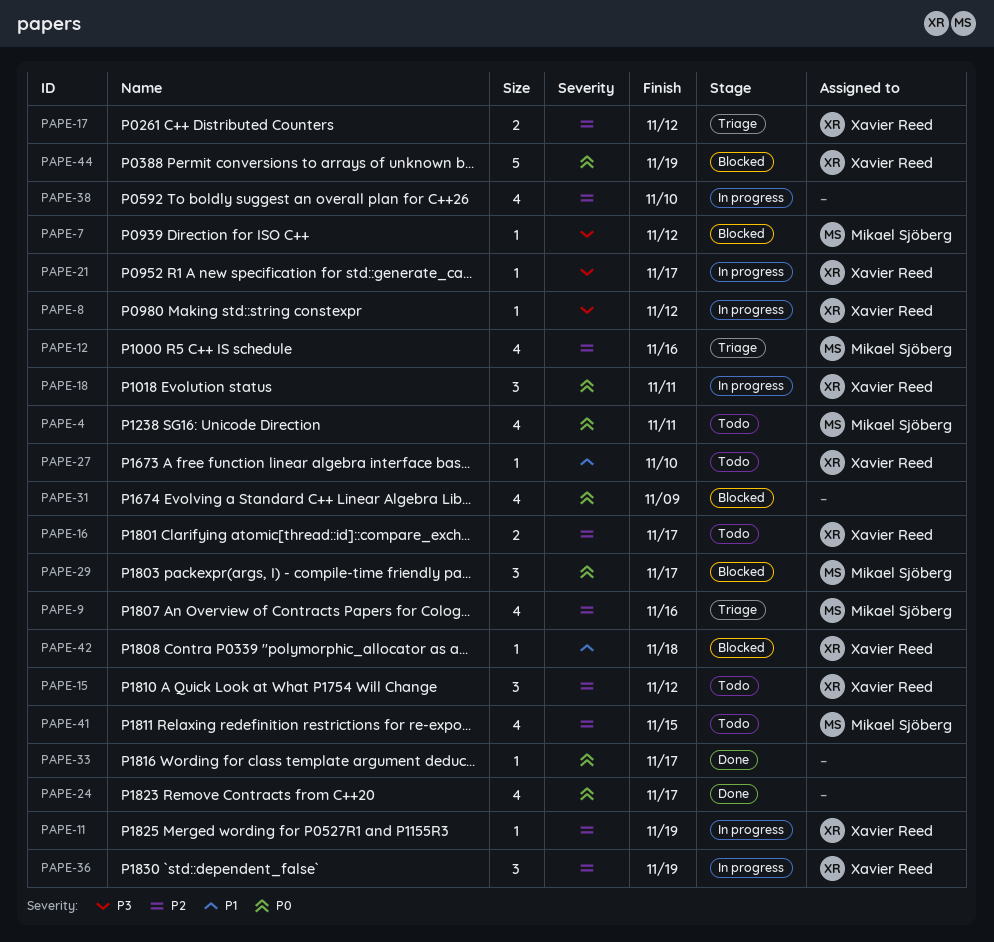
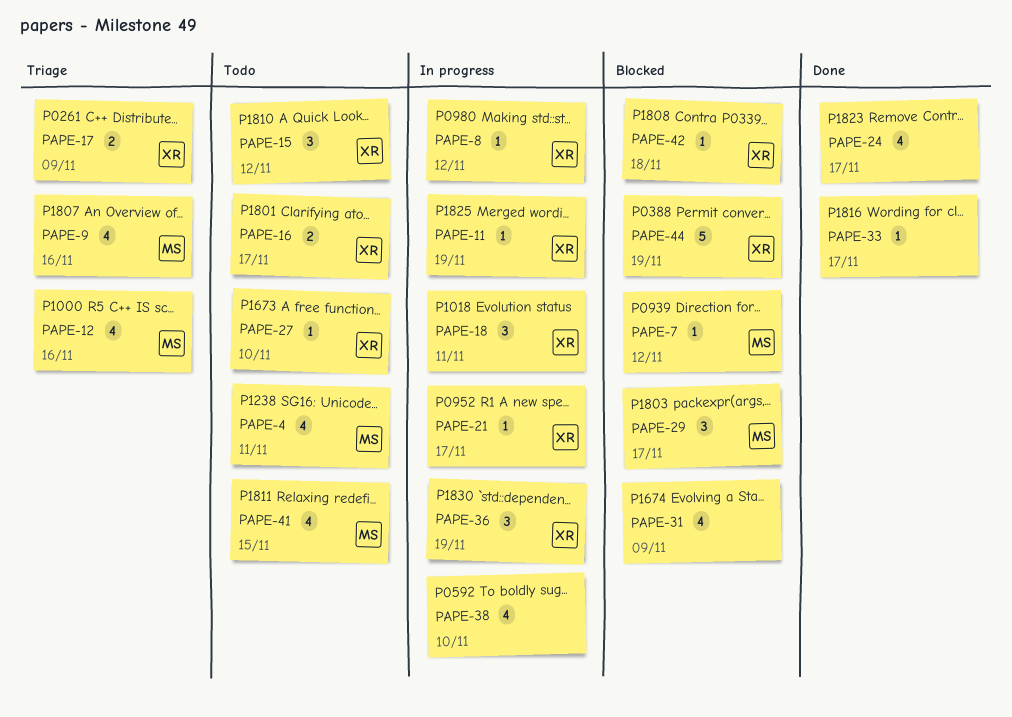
PAPE-17, due: Nov 12 -> Nov 9

